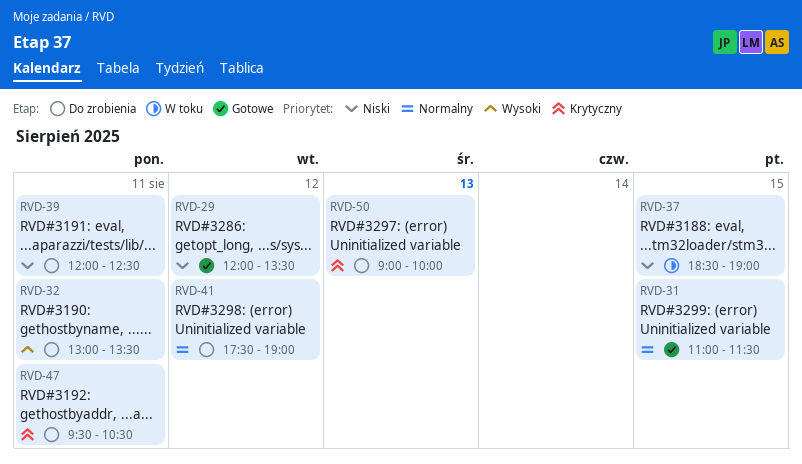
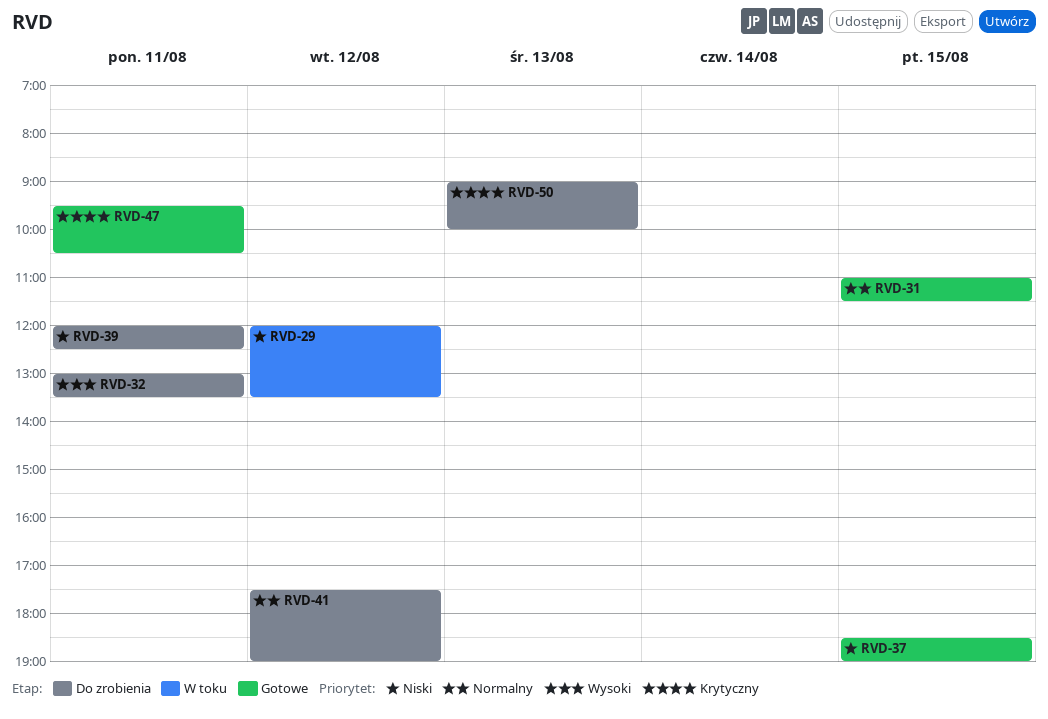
RVD-29, status: Gotowe -> W toku
RVD-37, status: W toku -> Gotowe
RVD-47, status: Do zrobienia -> Gotowe

